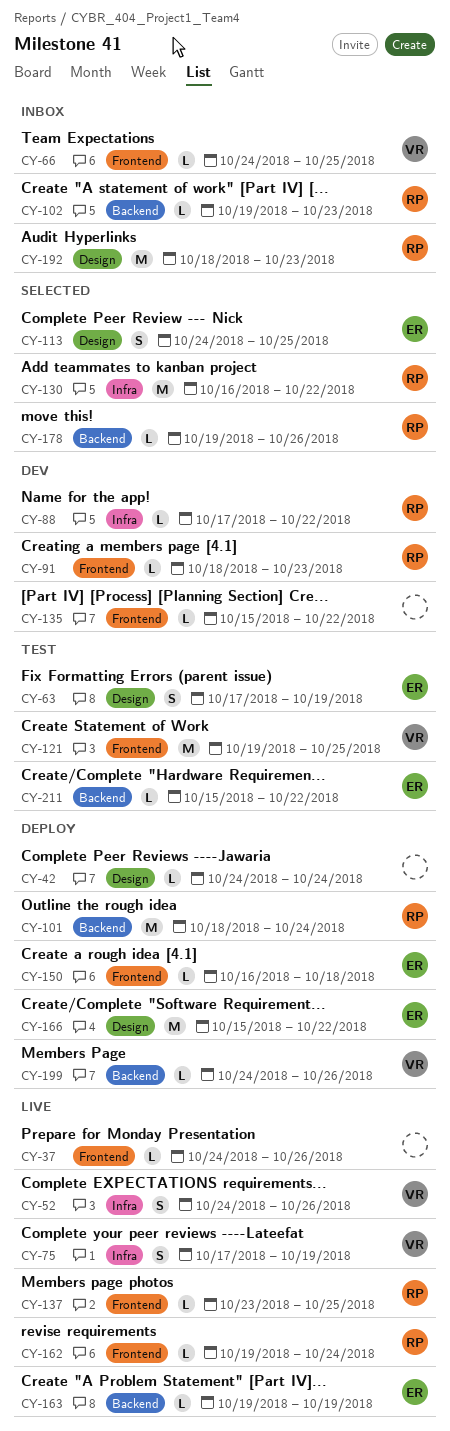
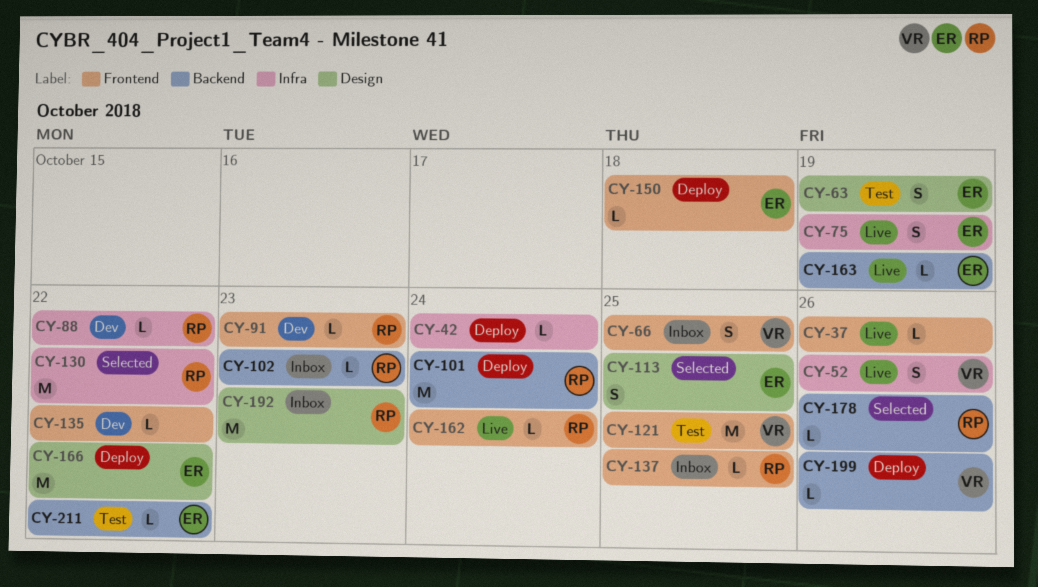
CY-42, label: Design -> Infra
CY-66, estimate: L -> S
CY-75, owner: VR -> ER
CY-137, status: Live -> Inbox

